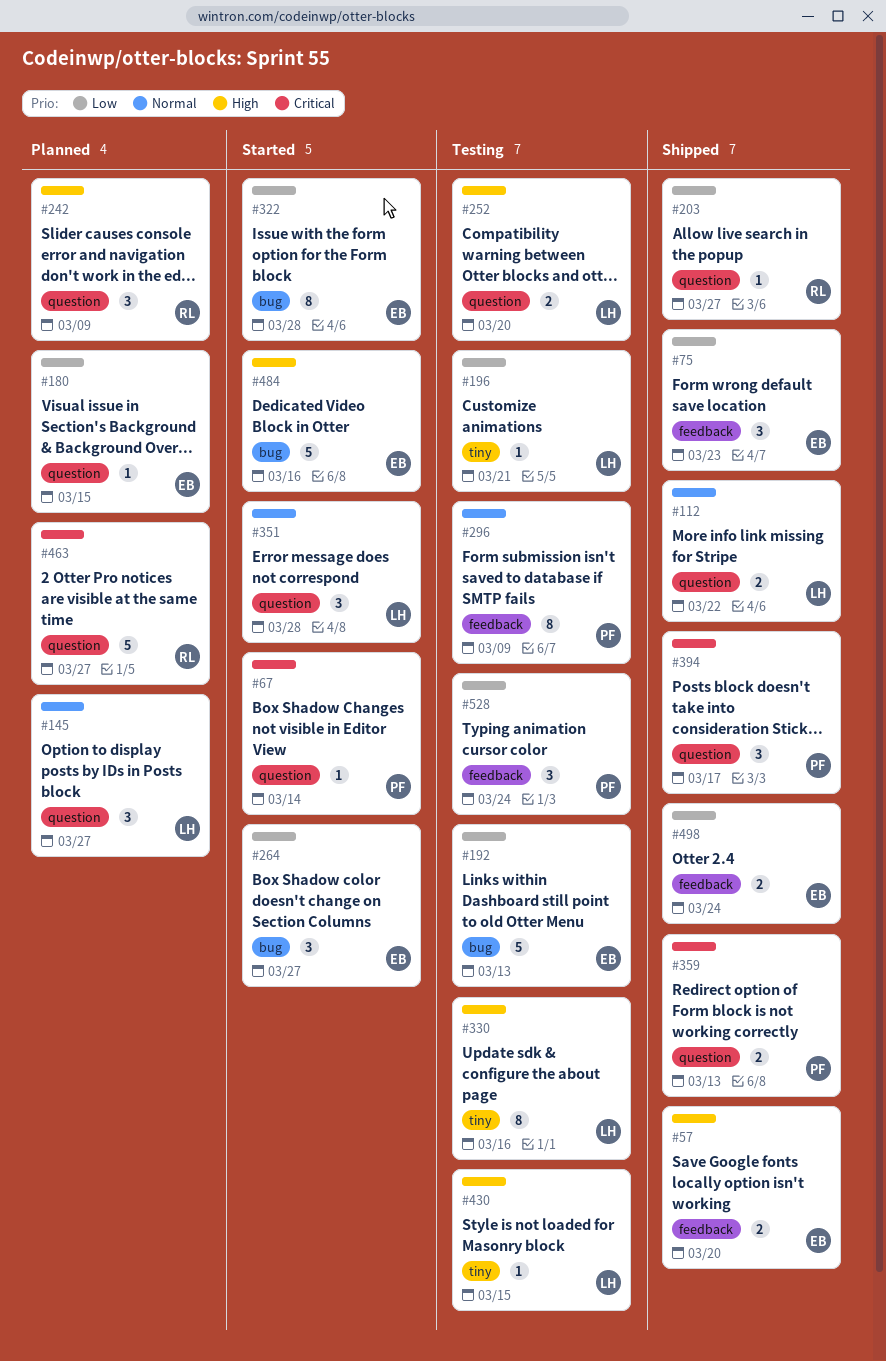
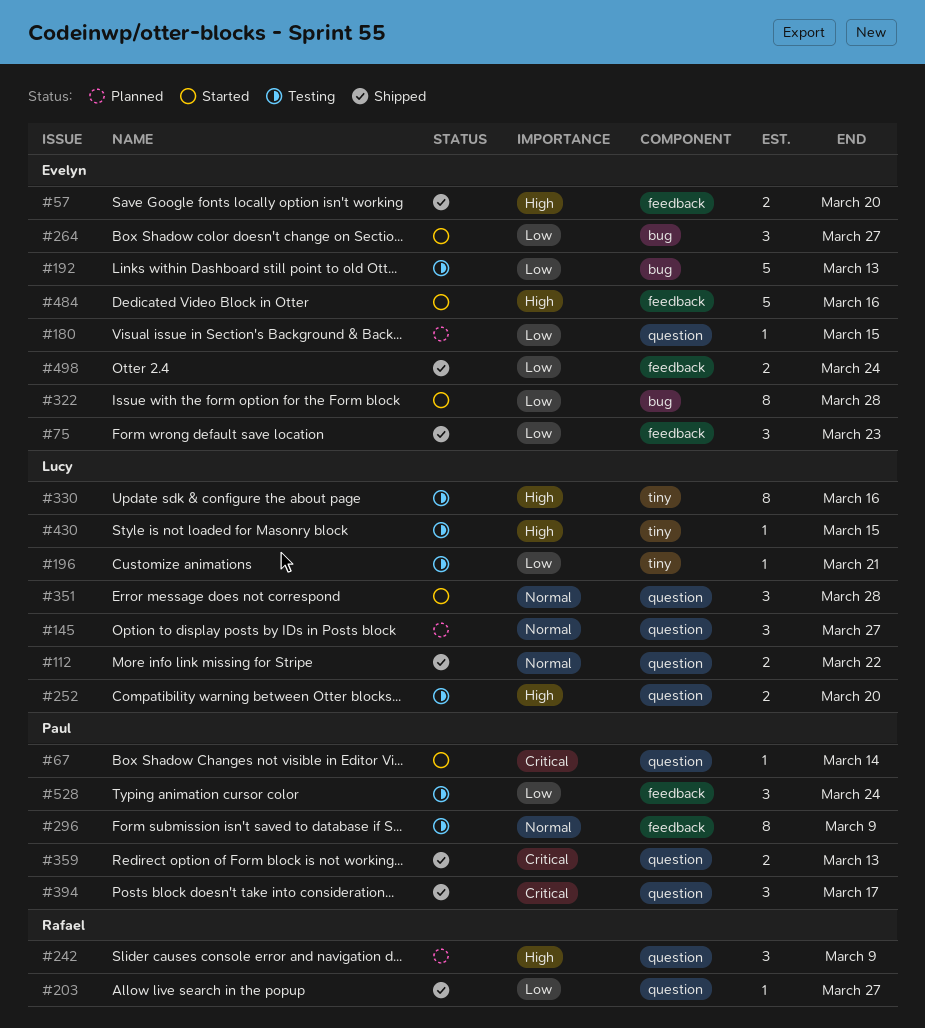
#463: present -> none
#484, label: bug -> feedback

